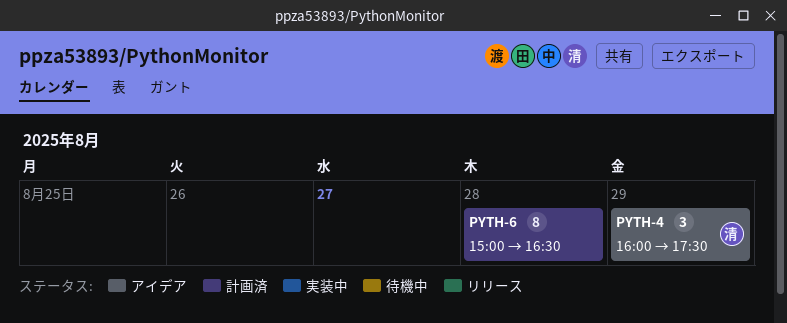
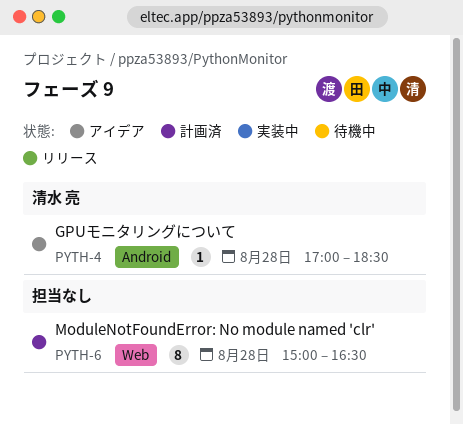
PYTH-4, estimate: 3 -> 1
PYTH-4, day: Aug 29 -> Aug 28
PYTH-4, begins: 16:00 -> 17:00
PYTH-4, ends: 17:30 -> 18:30

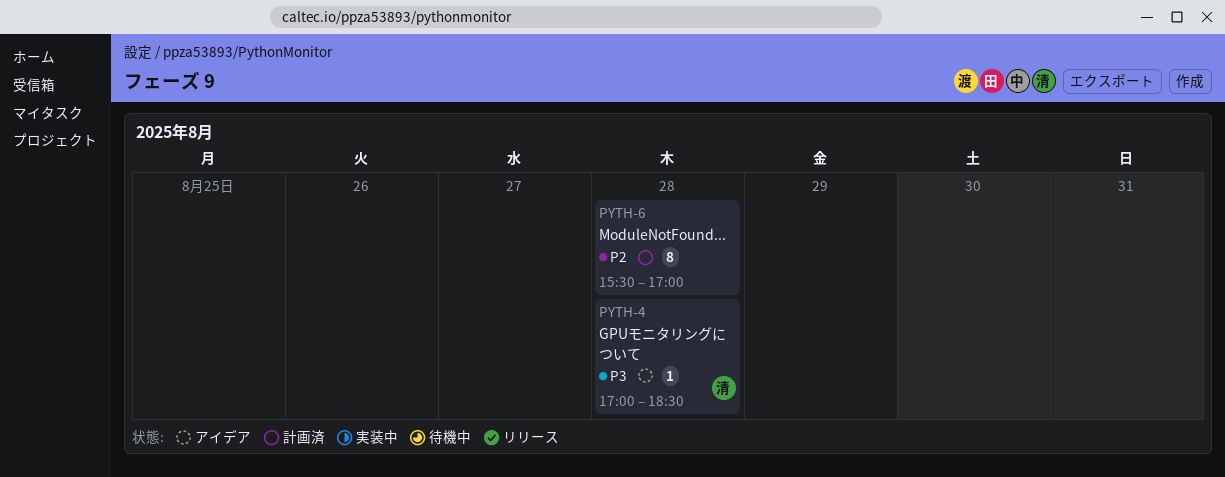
PYTH-6, begins: 15:00 -> 15:30
PYTH-6, ends: 16:30 -> 17:00

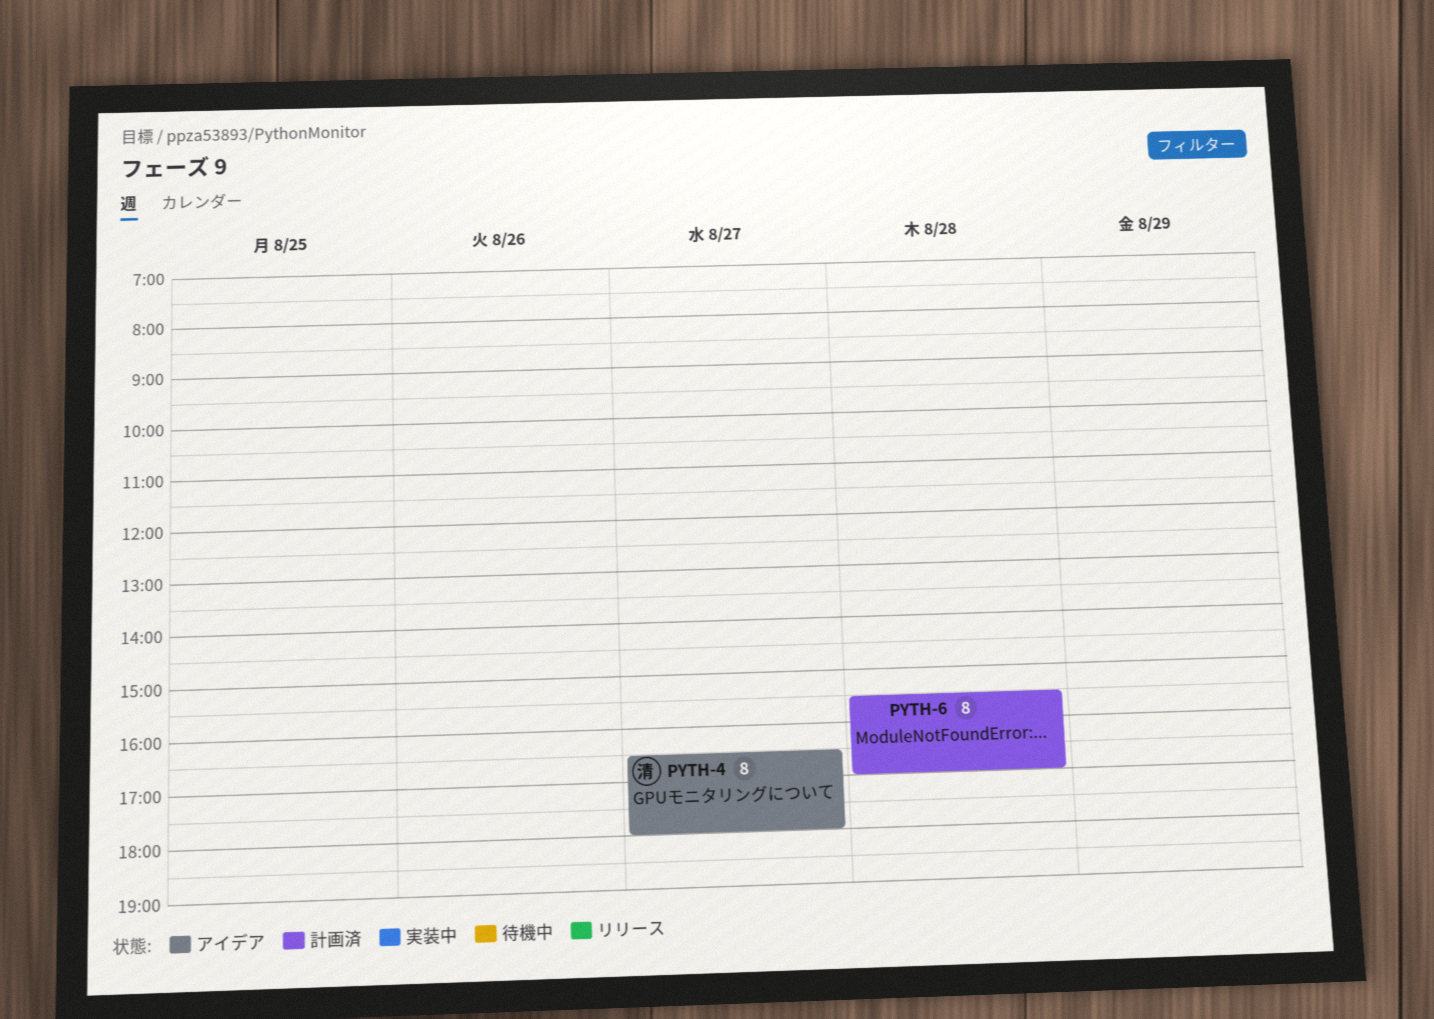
PYTH-4, estimate: 1 -> 8
PYTH-4, day: Aug 28 -> Aug 27
PYTH-4, begins: 17:00 -> 16:30
PYTH-4, ends: 18:30 -> 18:00

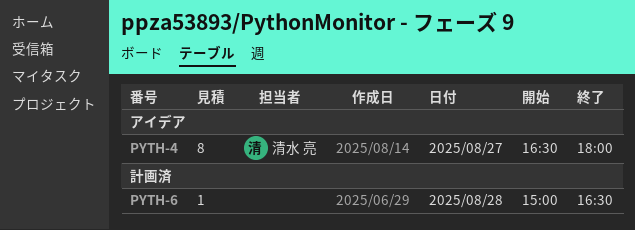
PYTH-6, estimate: 8 -> 1
PYTH-6, begins: 15:30 -> 15:00
PYTH-6, ends: 17:00 -> 16:30

